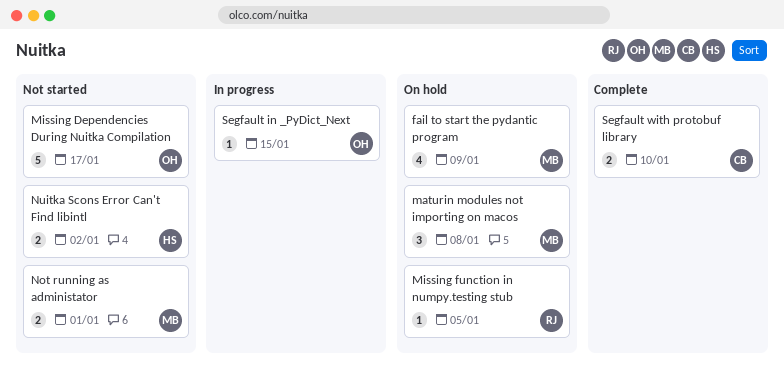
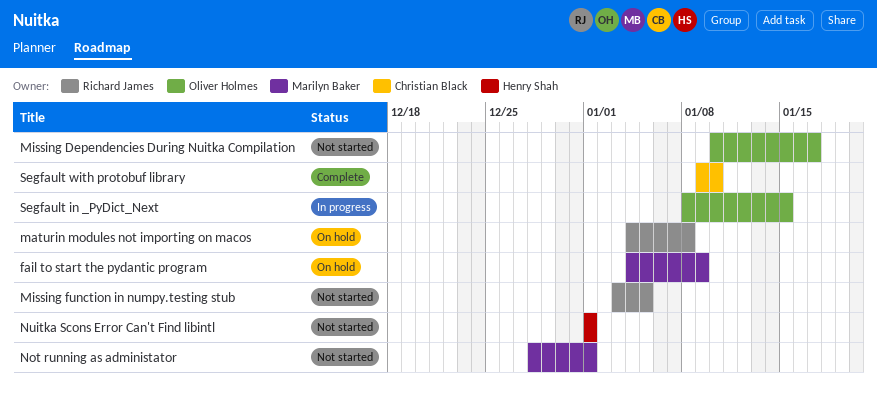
maturin modules not importing on macos, owner: Marilyn Baker -> Richard James
Missing function in numpy.testing stub, status: On hold -> Not started
Nuitka Scons Error Can't Find libintl, due: Jan 2 -> Jan 1

